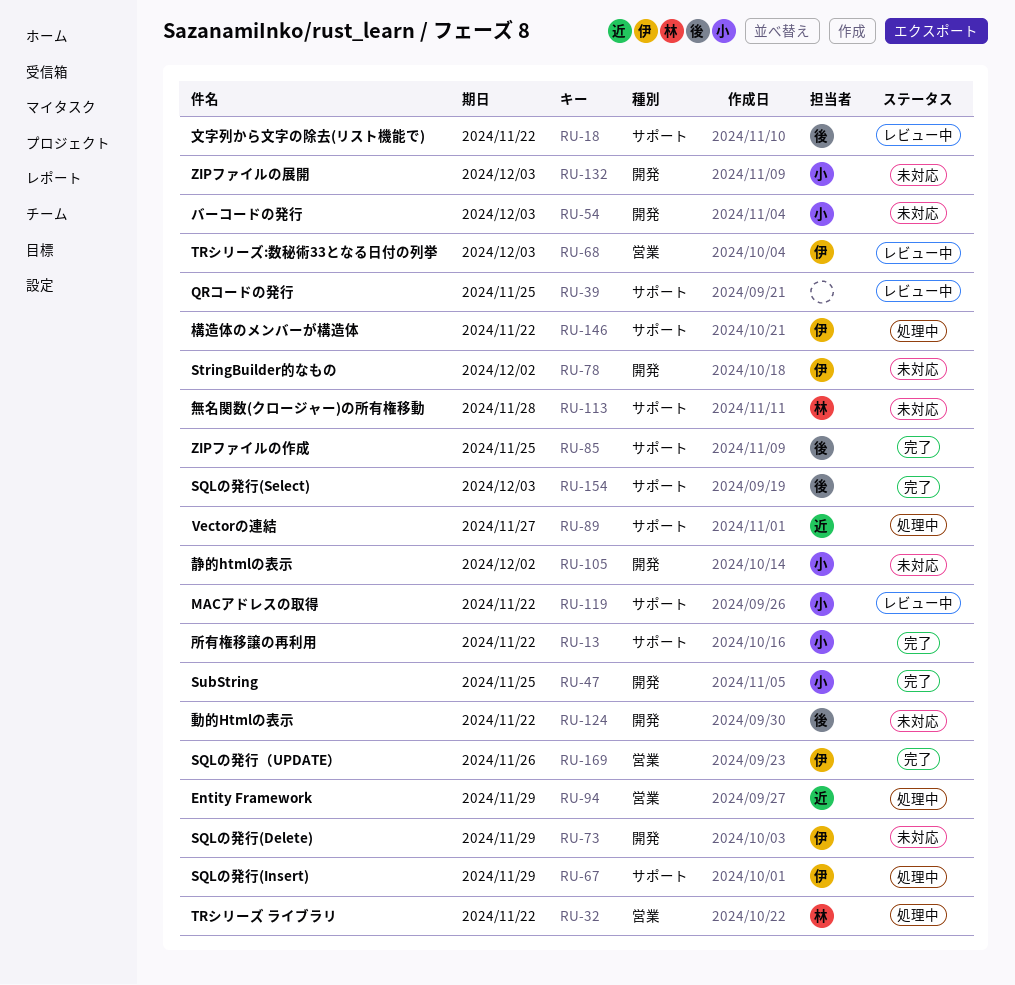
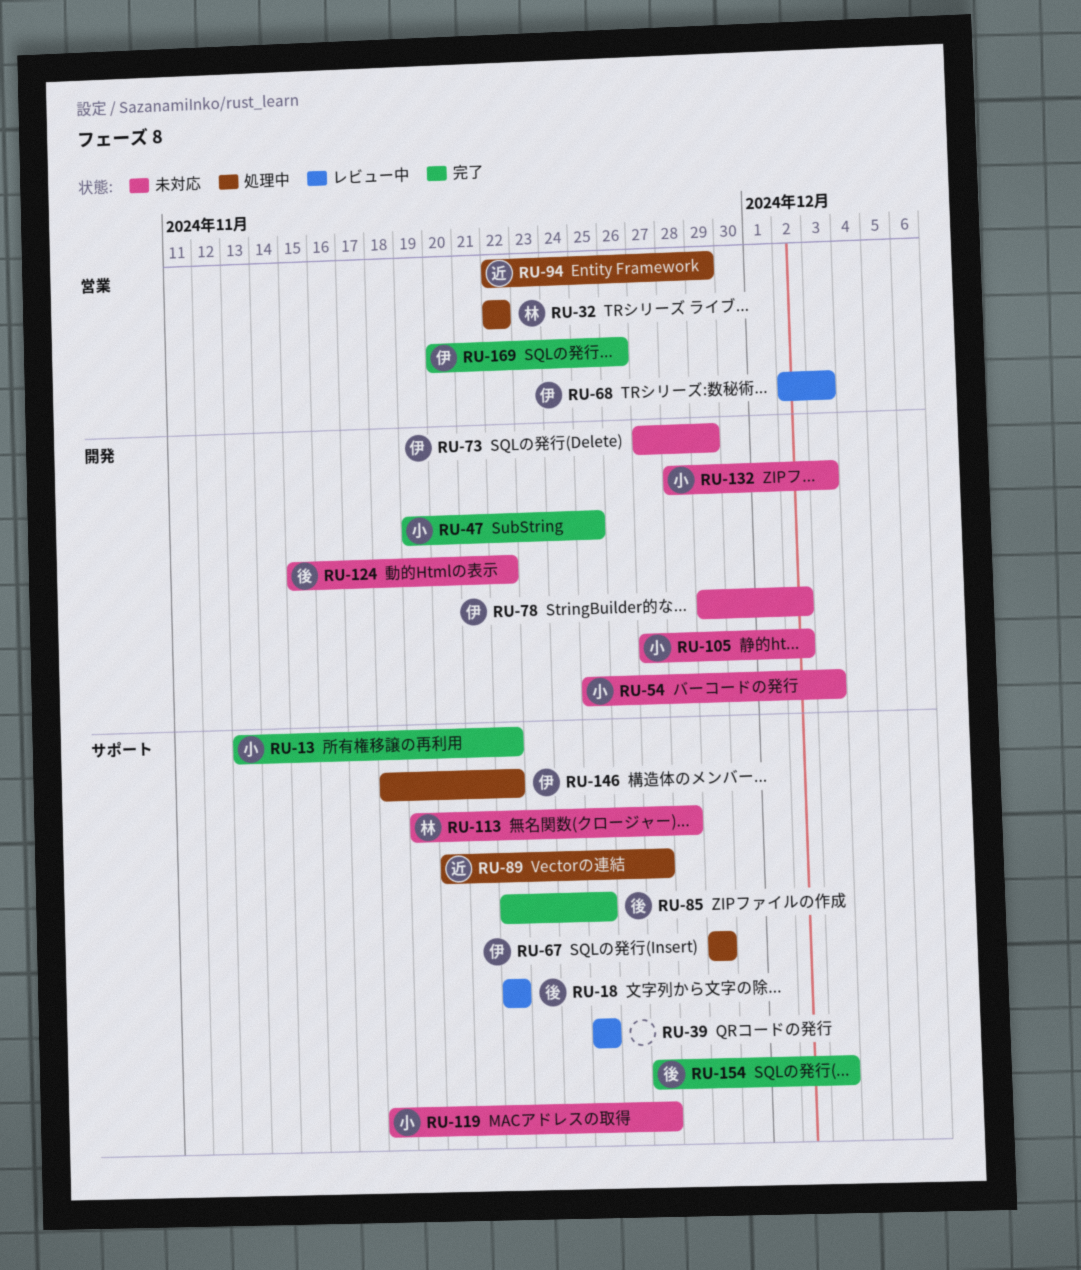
RU-119, status: レビュー中 -> 未対応
RU-119, due: Nov 22 -> Nov 27

